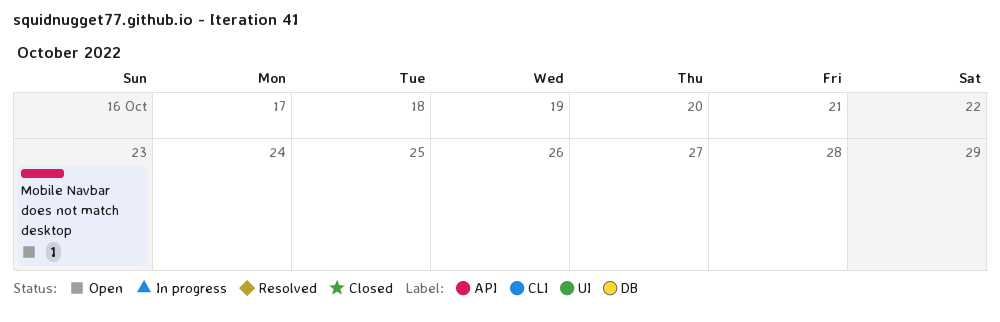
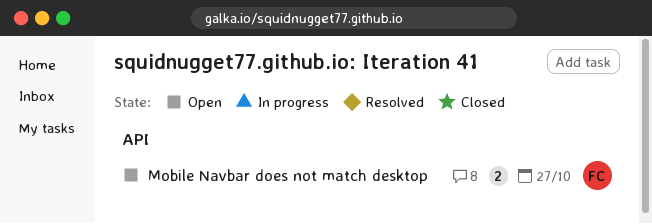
Mobile Navbar does not match desktop, estimate: 1 -> 2
Mobile Navbar does not match desktop, due: Oct 23 -> Oct 27

